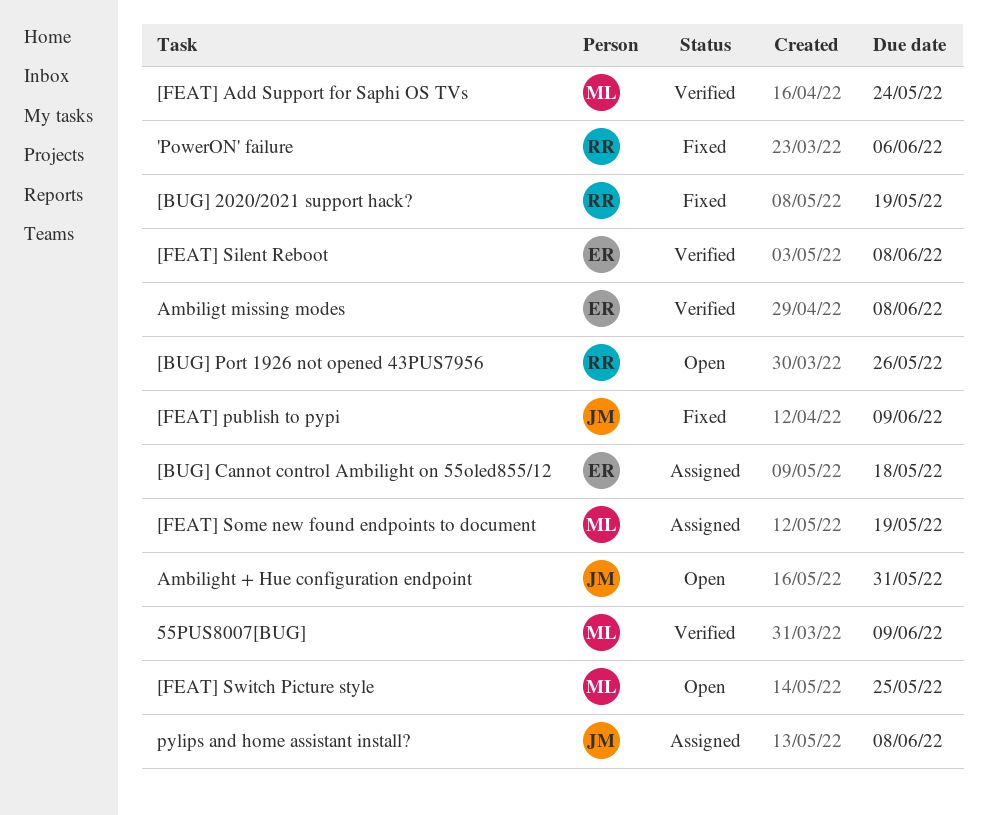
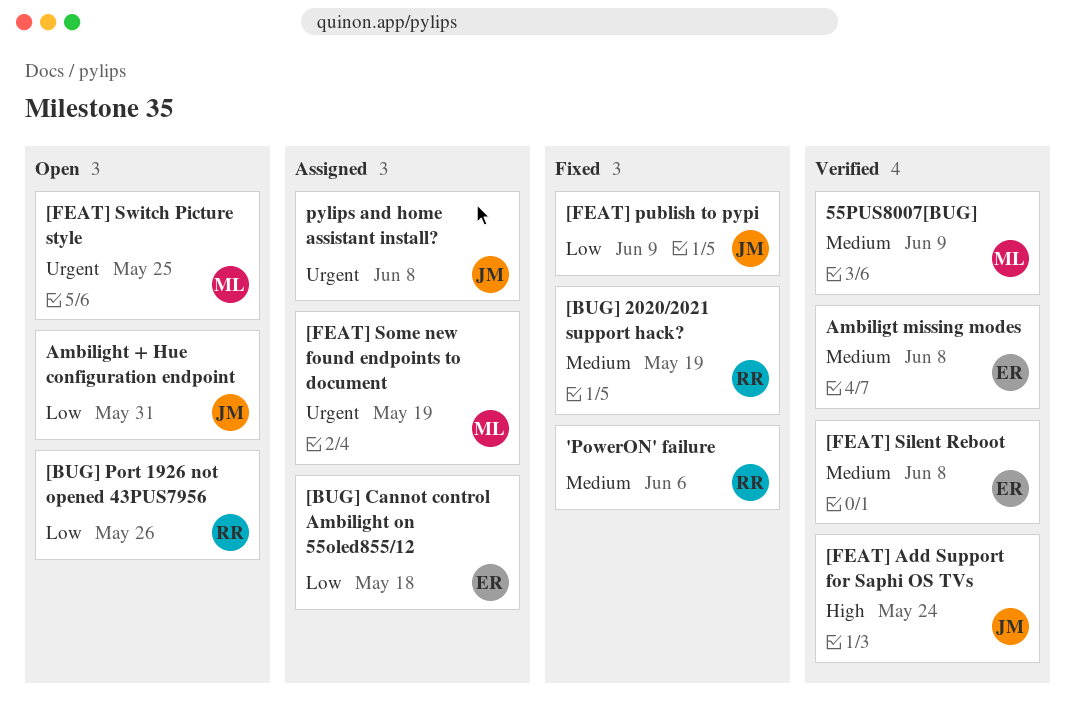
[FEAT] Add Support for Saphi OS TVs, owner: ML -> JM

